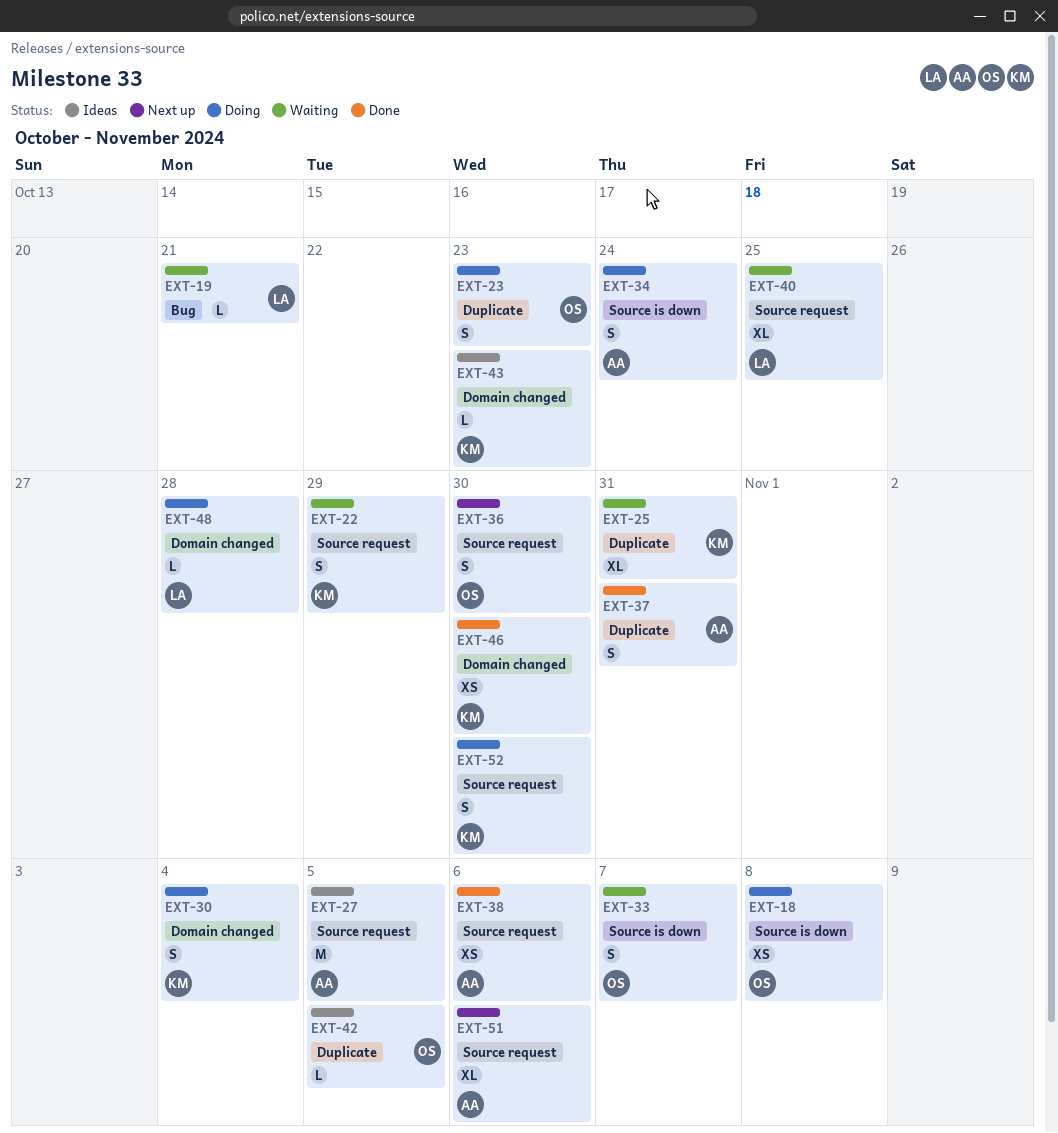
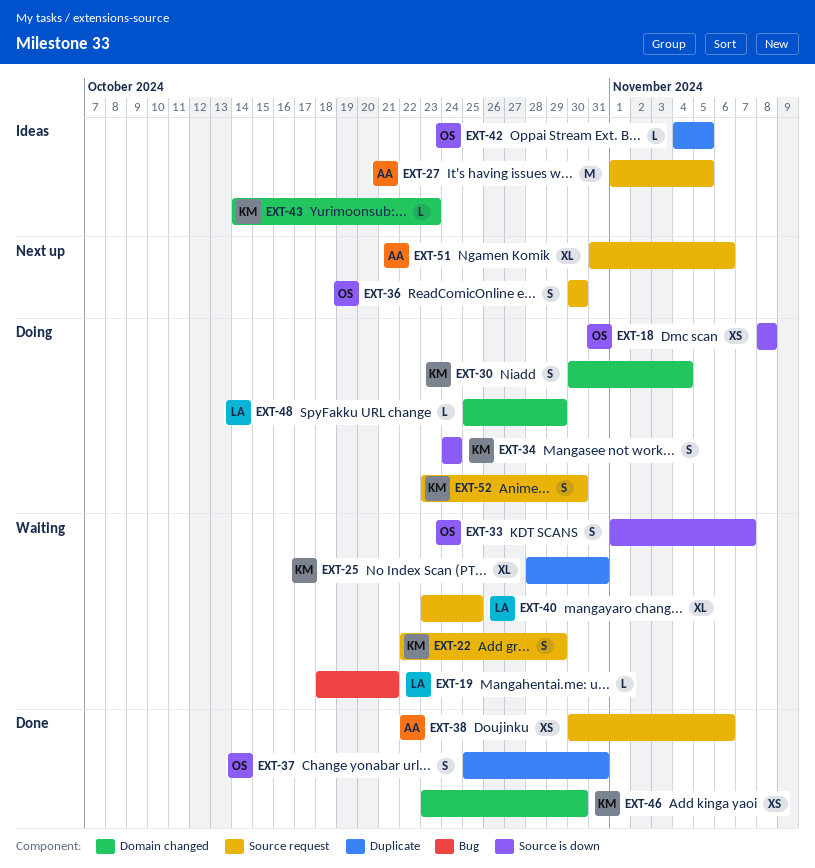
EXT-23: present -> none
EXT-34, owner: AA -> KM
EXT-37, owner: AA -> OS
EXT-48, due: Oct 28 -> Oct 29

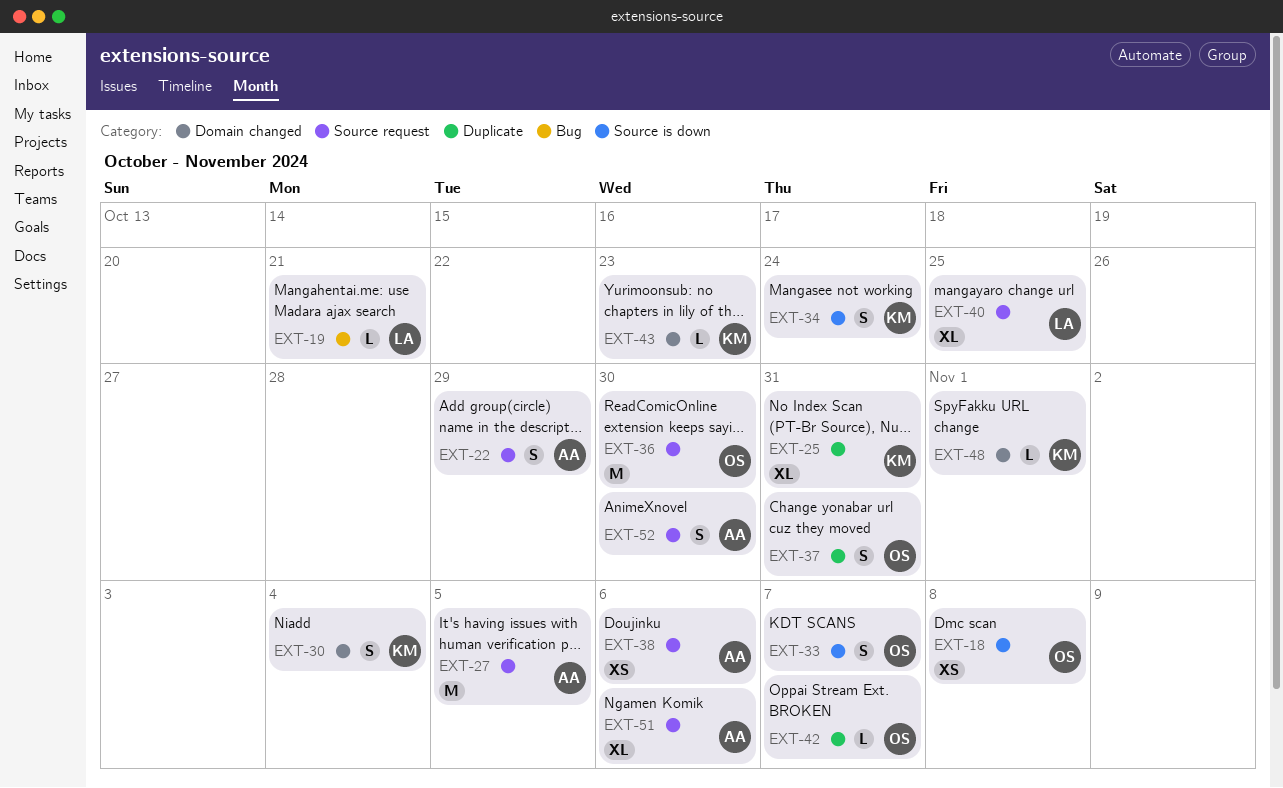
EXT-22, owner: KM -> AA
EXT-36, estimate: S -> M
EXT-42, due: Nov 5 -> Nov 7
EXT-46: present -> none
EXT-48, owner: LA -> KM
EXT-48, due: Oct 29 -> Nov 1
EXT-52, owner: KM -> AA

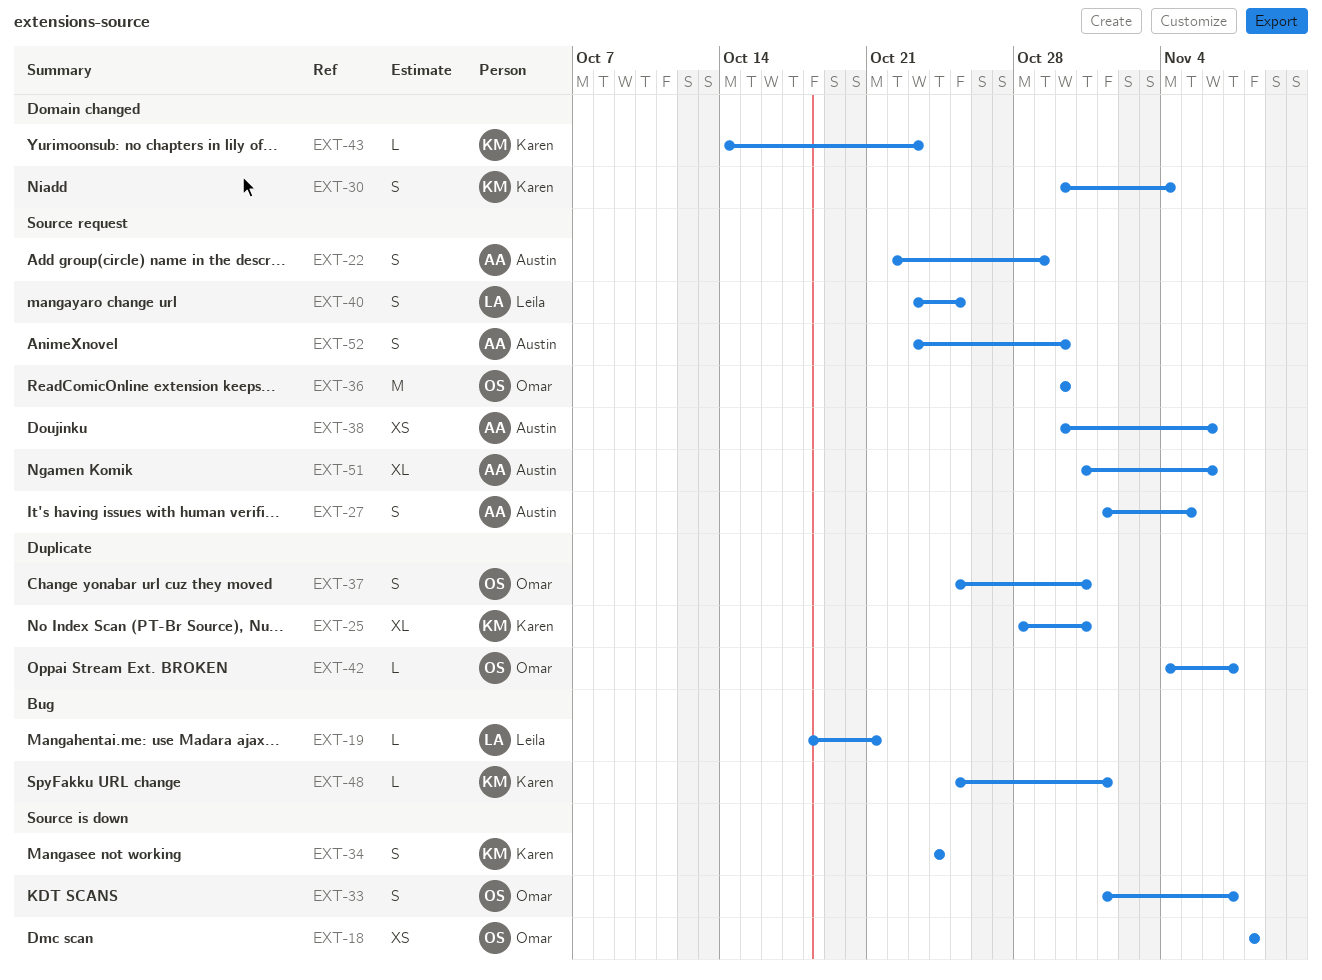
EXT-27, estimate: M -> S
EXT-40, estimate: XL -> S
EXT-48, label: Domain changed -> Bug

